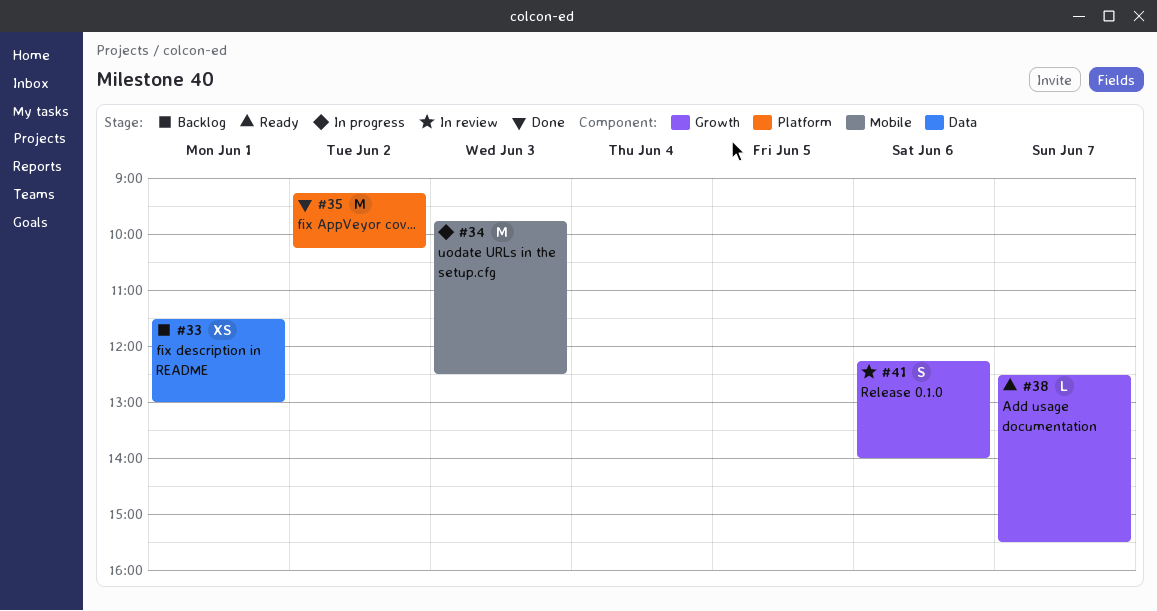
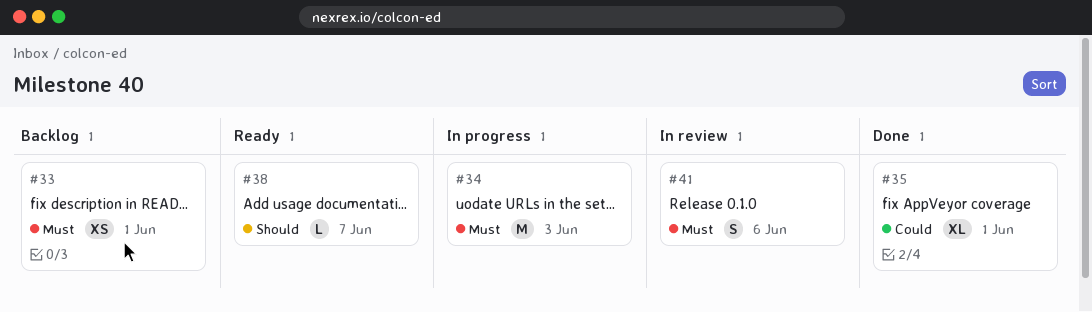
#35, estimate: M -> XL
#35, day: Jun 2 -> Jun 1

